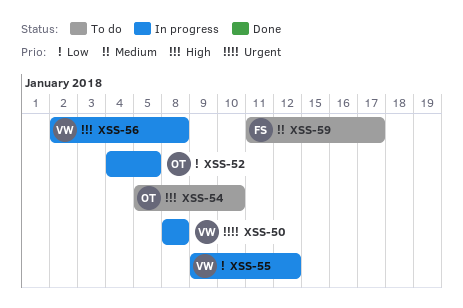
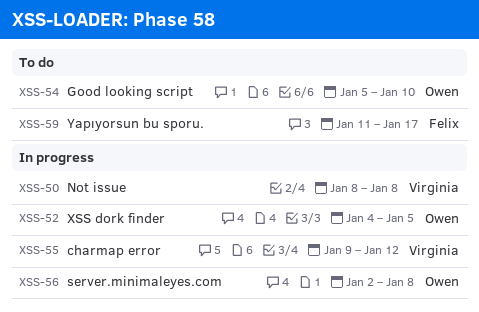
XSS-56, owner: Virginia -> Owen

